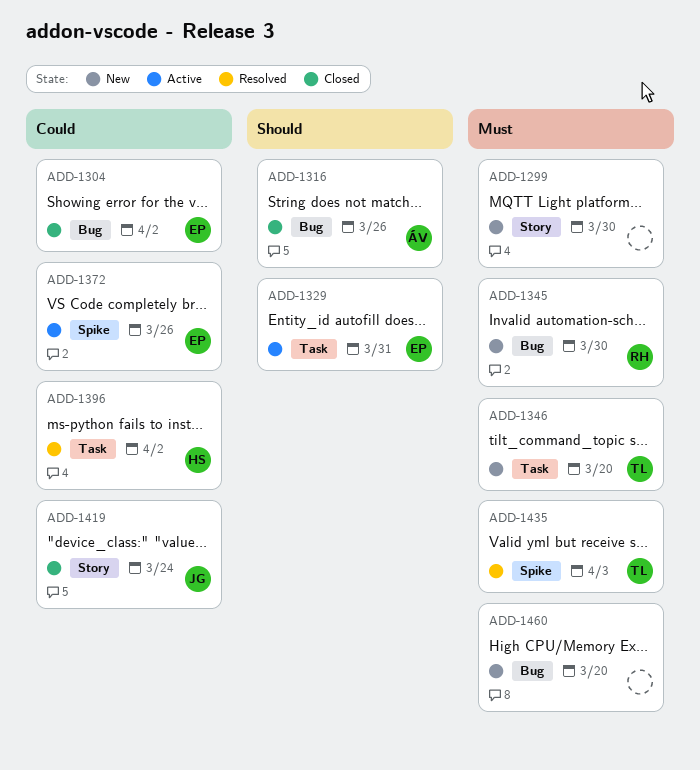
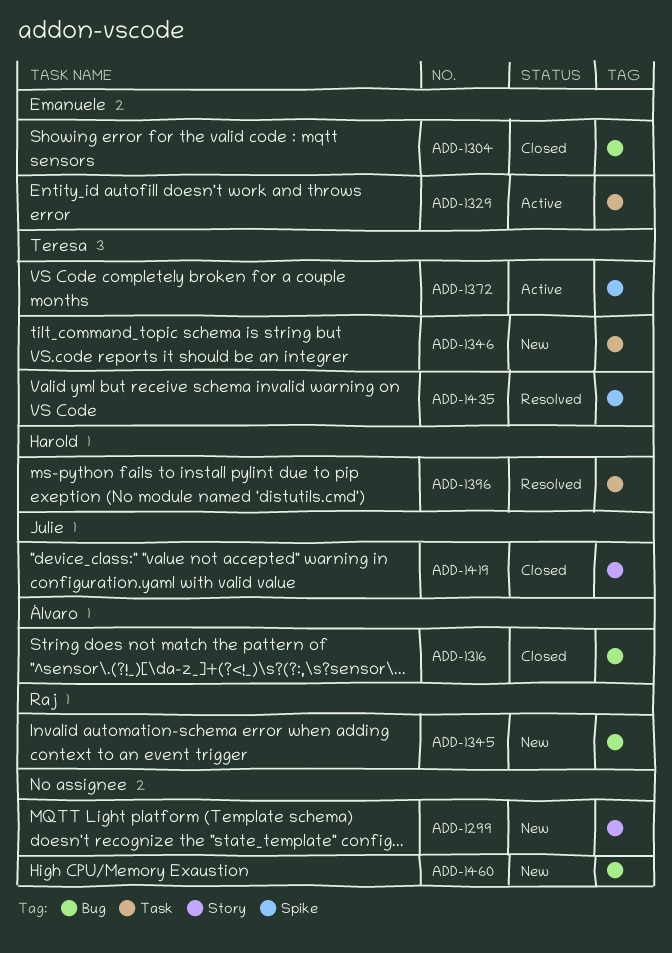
ADD-1372, owner: Emanuele -> Teresa

